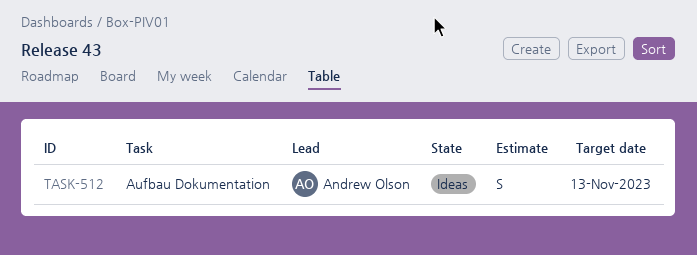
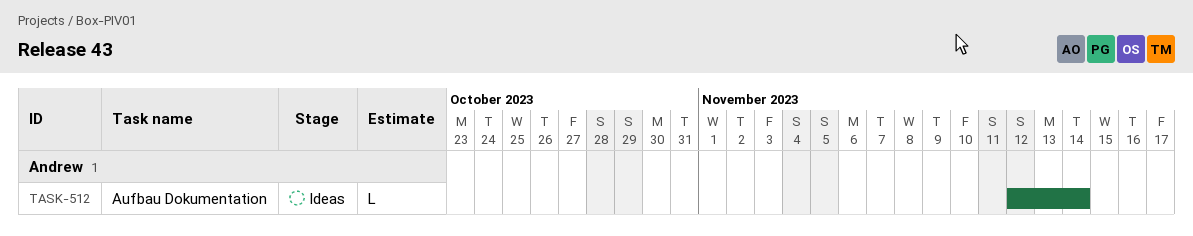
TASK-512, estimate: S -> L
TASK-512, due: Nov 13 -> Nov 14

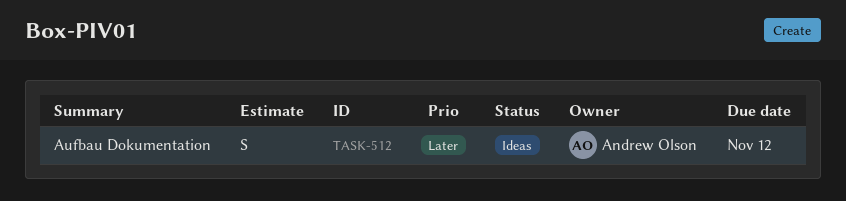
TASK-512, estimate: L -> S
TASK-512, due: Nov 14 -> Nov 12

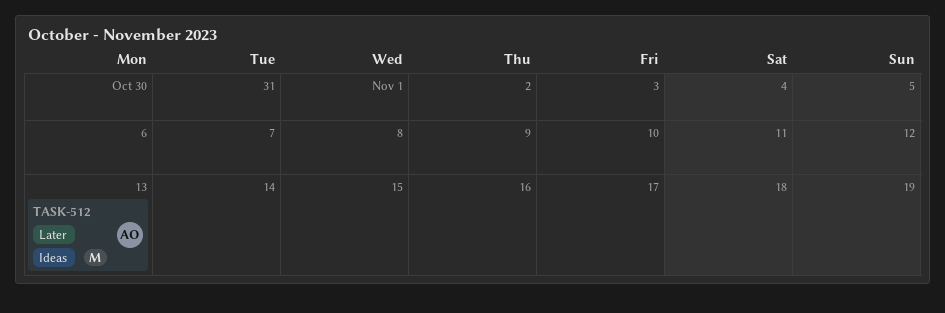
TASK-512, estimate: S -> M
TASK-512, due: Nov 12 -> Nov 13

